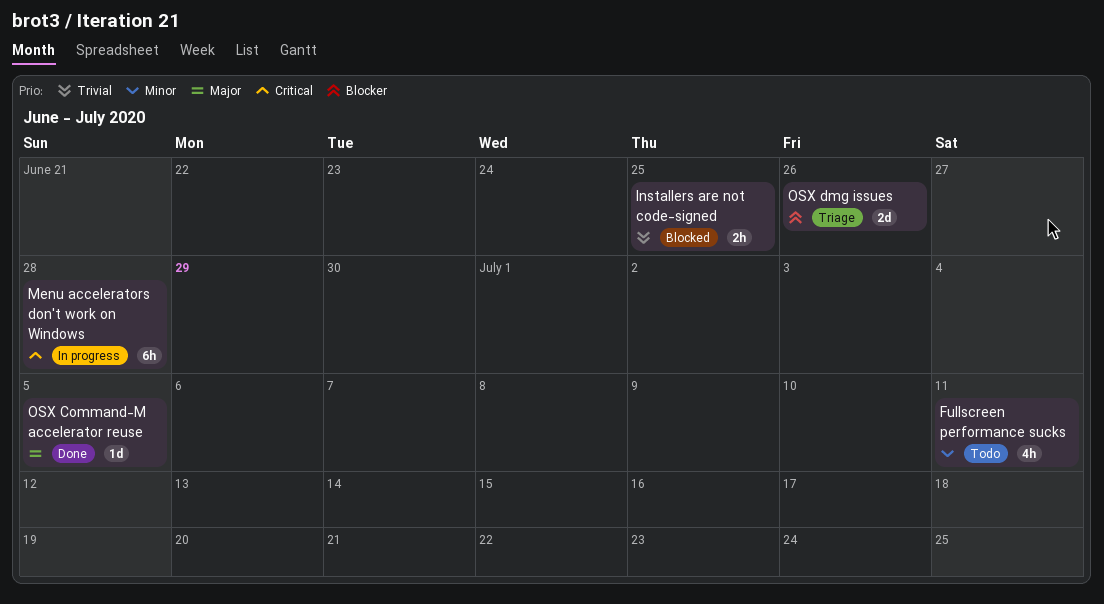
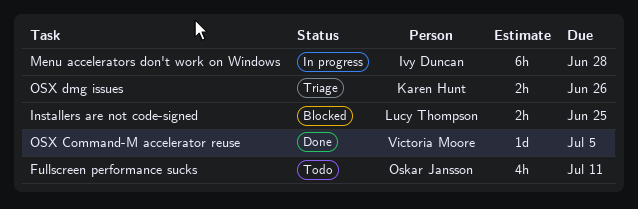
OSX dmg issues, estimate: 2d -> 2h

